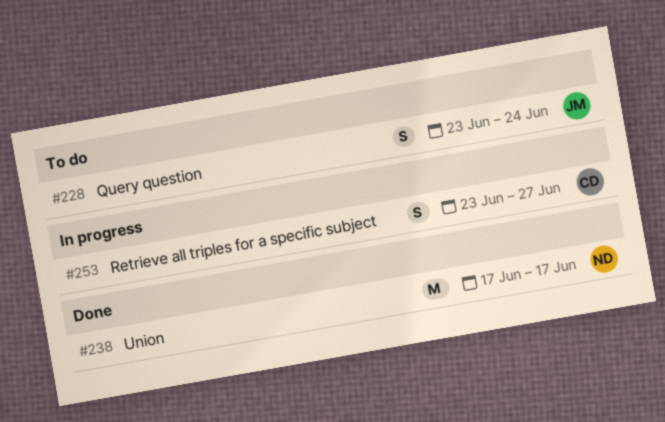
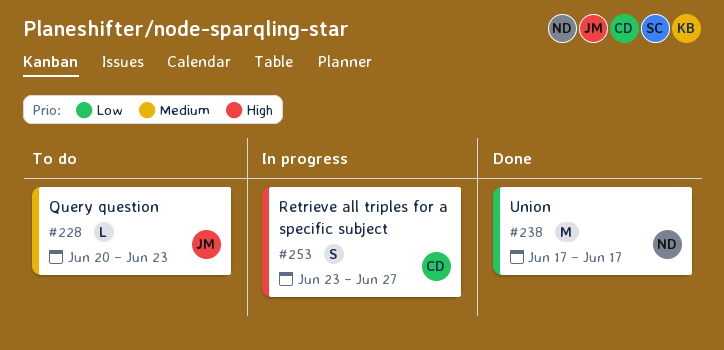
#228, estimate: S -> L
#228, start: Jun 23 -> Jun 20
#228, due: Jun 24 -> Jun 23

